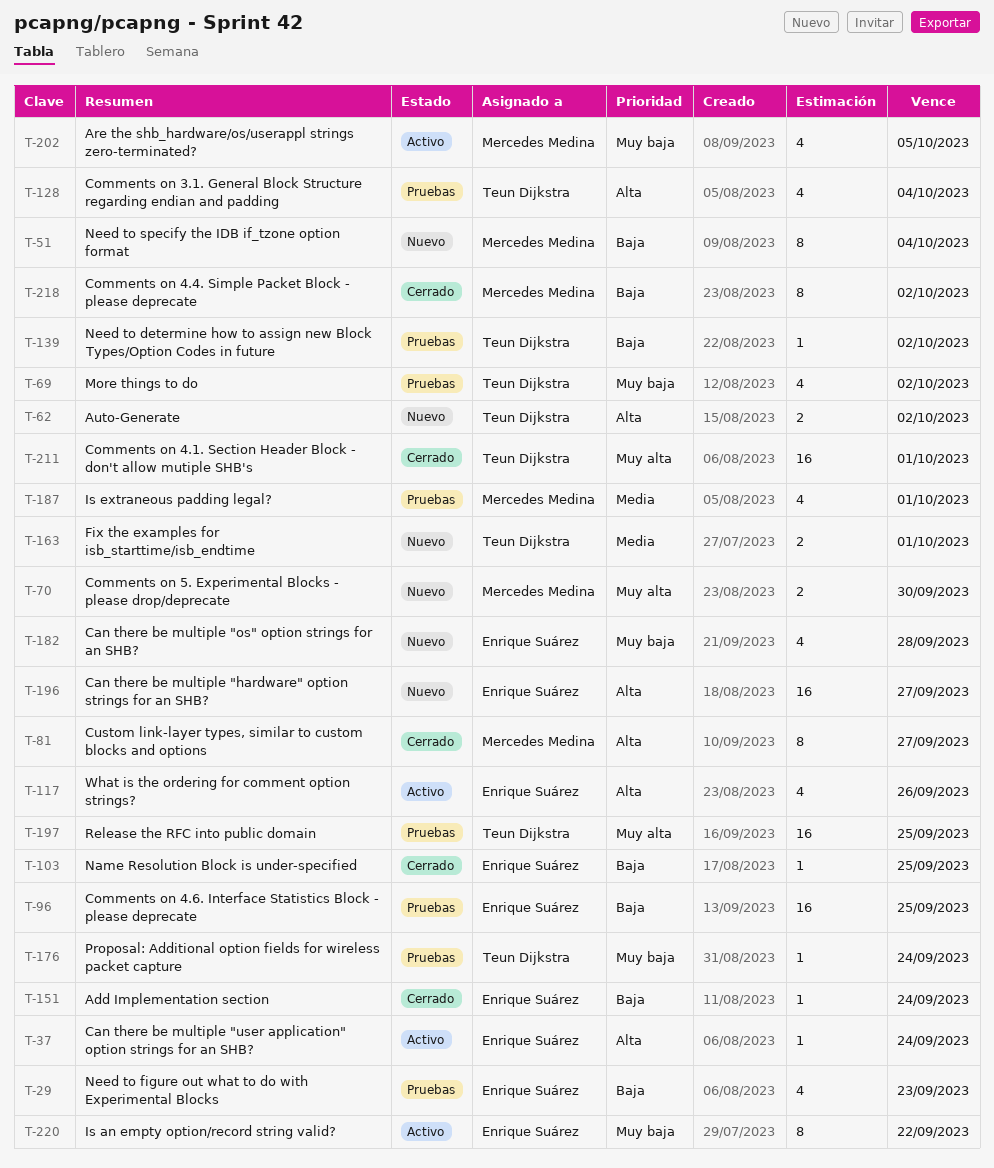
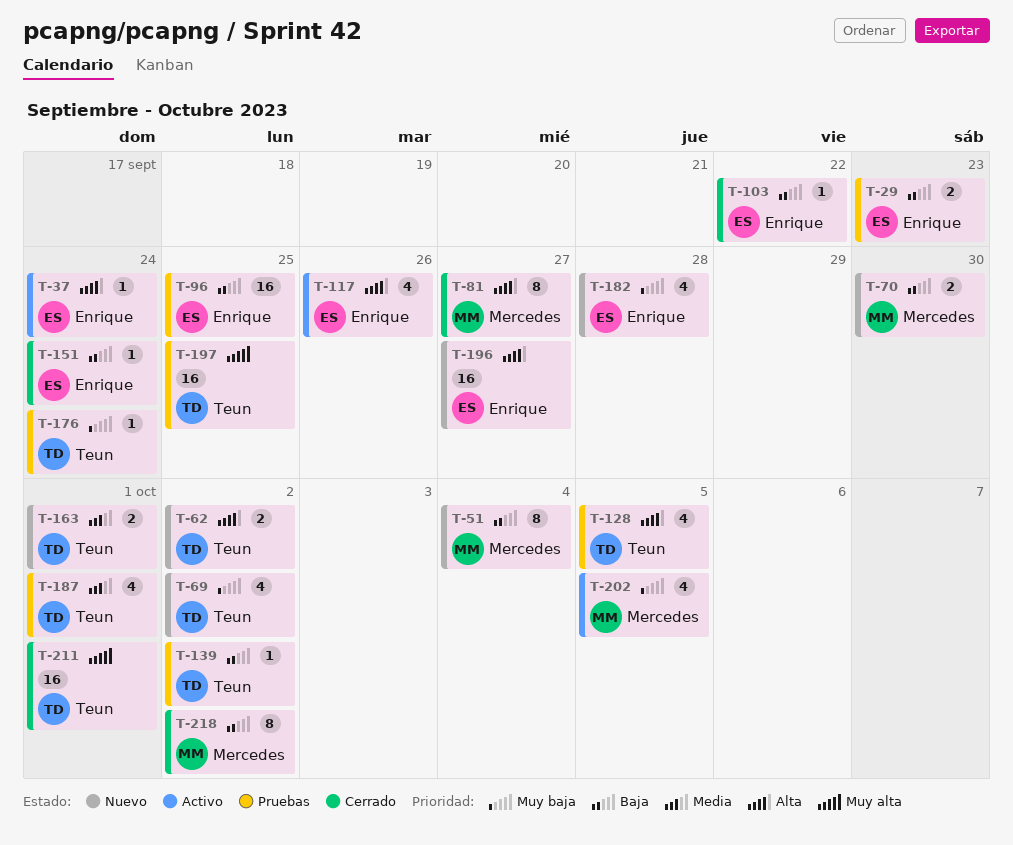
T-29, estimate: 4 -> 2
T-69, status: Pruebas -> Nuevo
T-70, priority: Muy alta -> Baja
T-103, due: Sep 25 -> Sep 22
T-128, due: Oct 4 -> Oct 5
T-187, owner: Mercedes Medina -> Teun Dijkstra
T-220: present -> none

